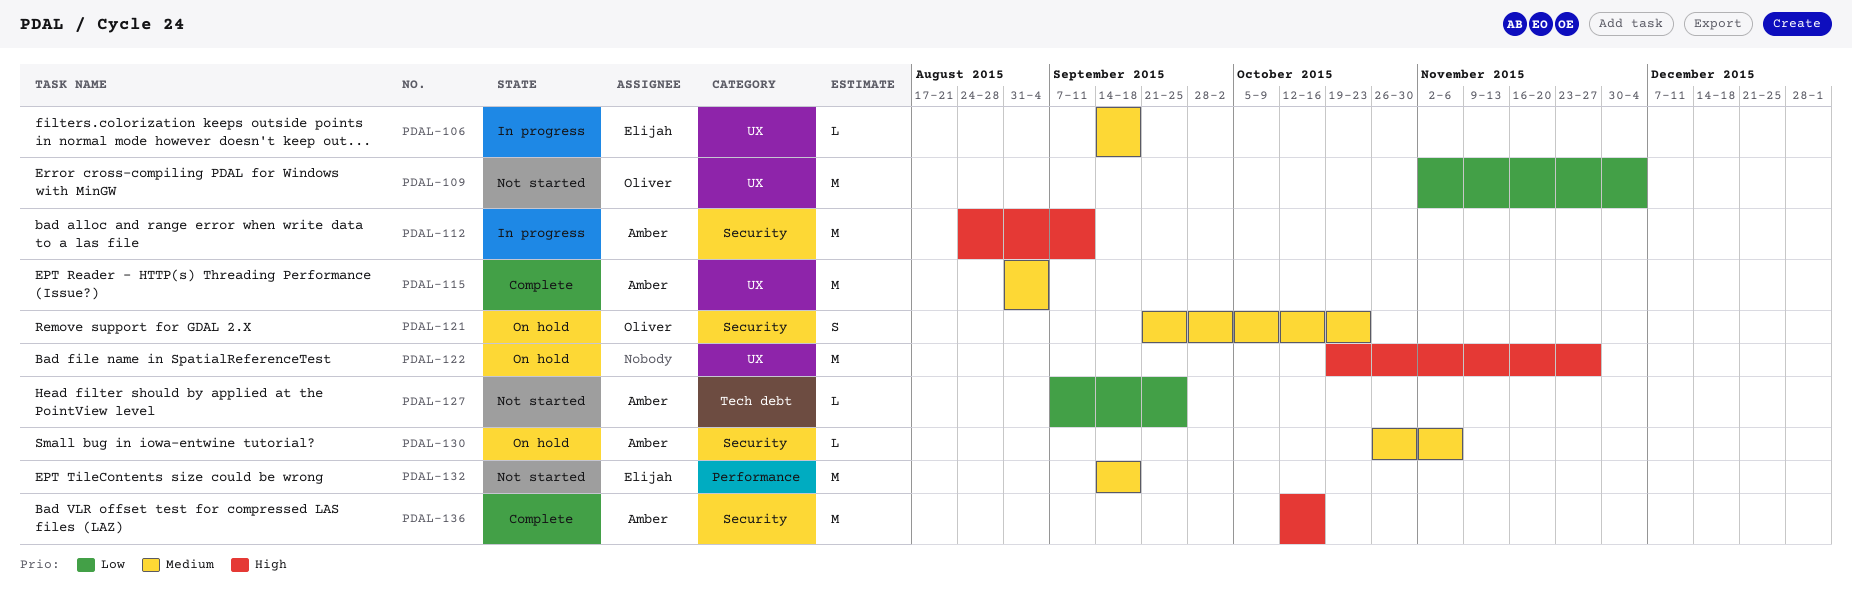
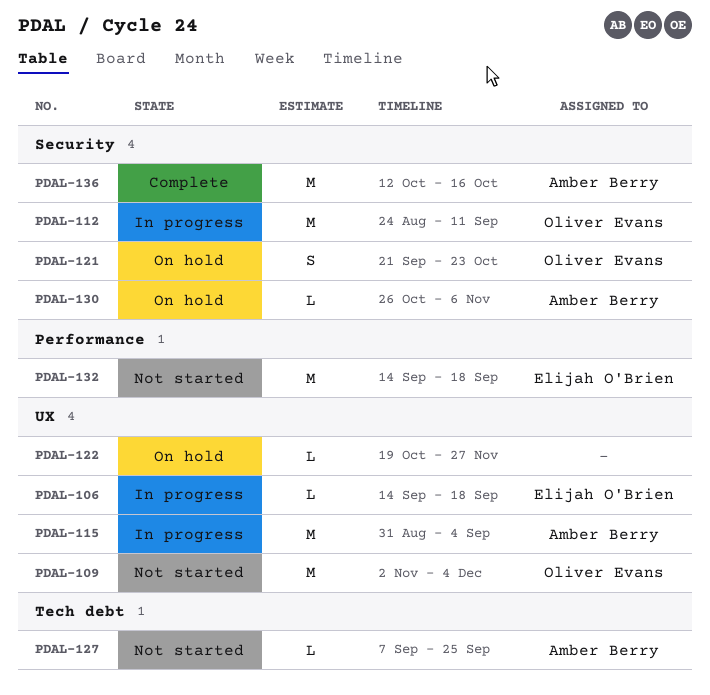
PDAL-112, owner: Amber Berry -> Oliver Evans
PDAL-115, status: Complete -> In progress
PDAL-122, estimate: M -> L

